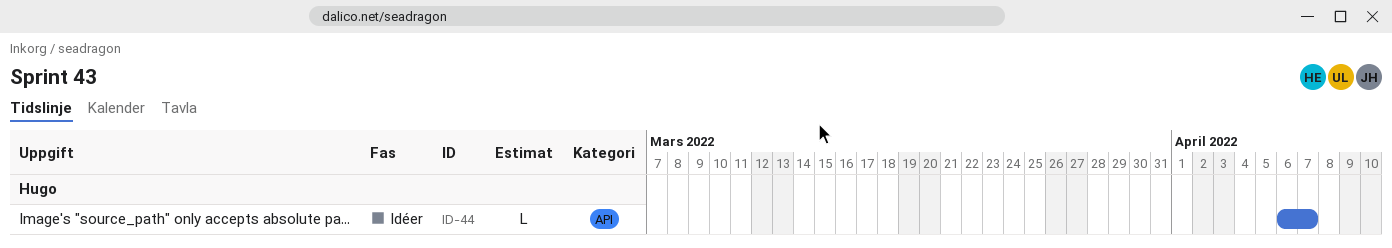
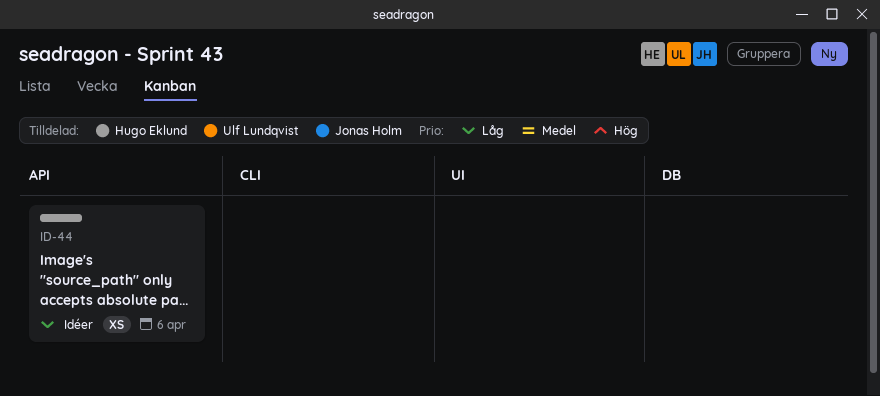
ID-44, estimate: L -> XS
ID-44, due: Apr 7 -> Apr 6

